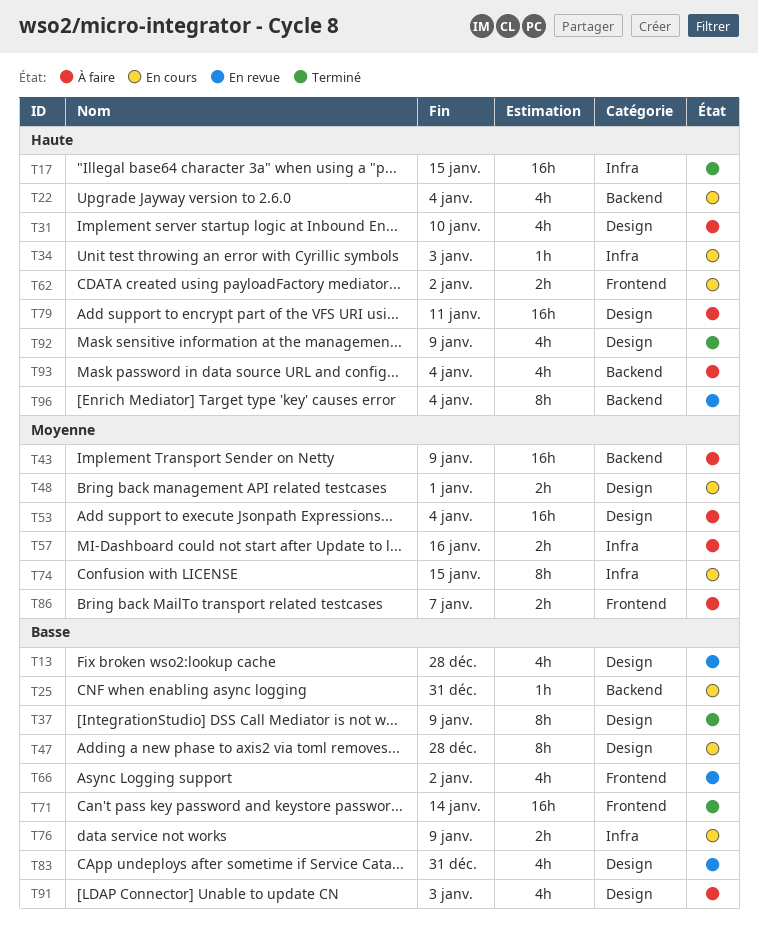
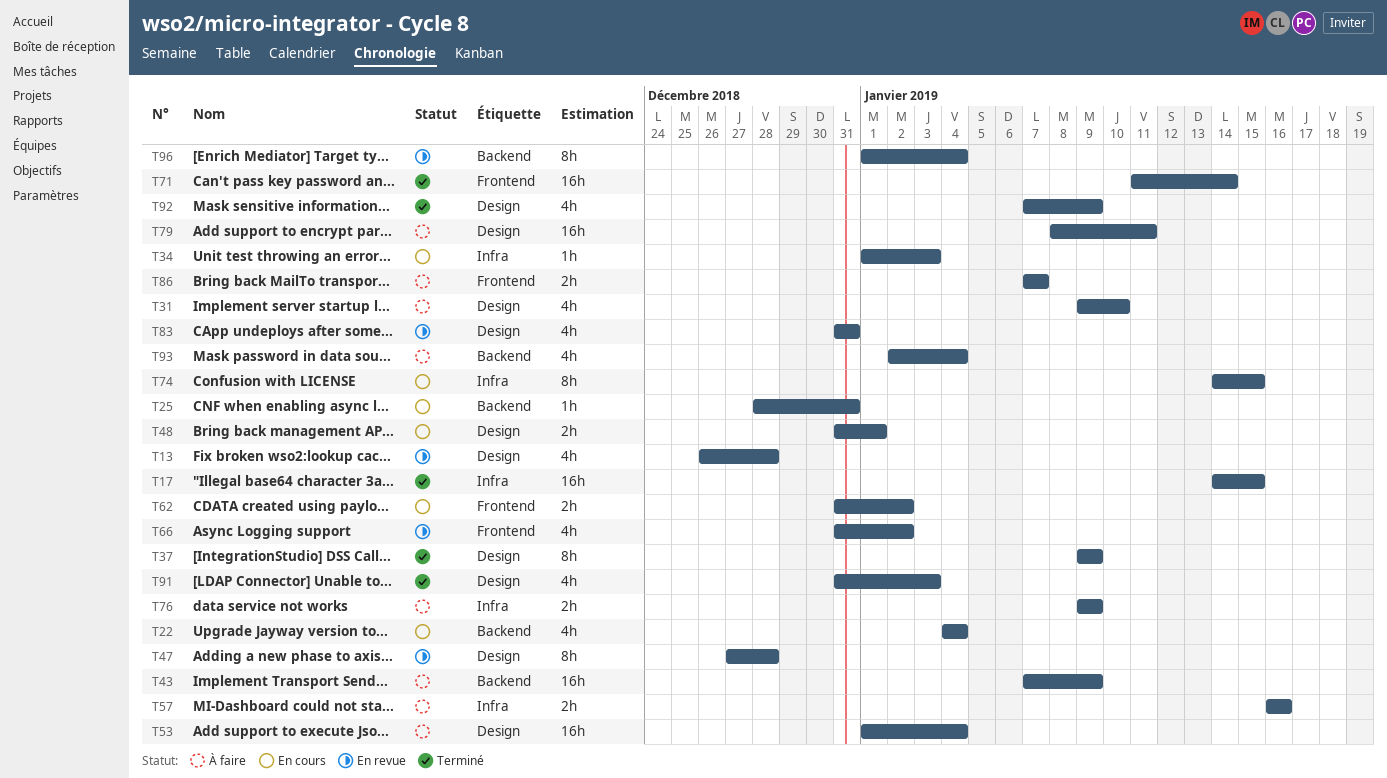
T47, status: En cours -> En revue
T76, status: En cours -> À faire
T91, status: À faire -> Terminé

